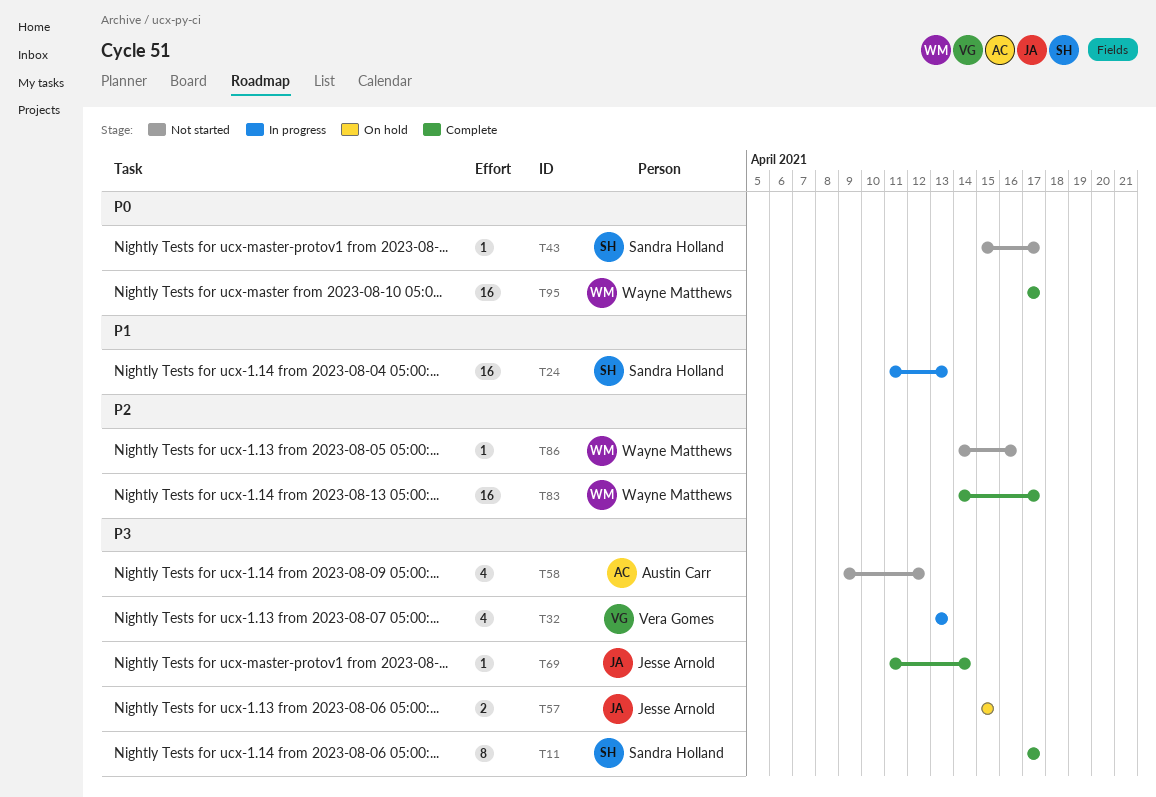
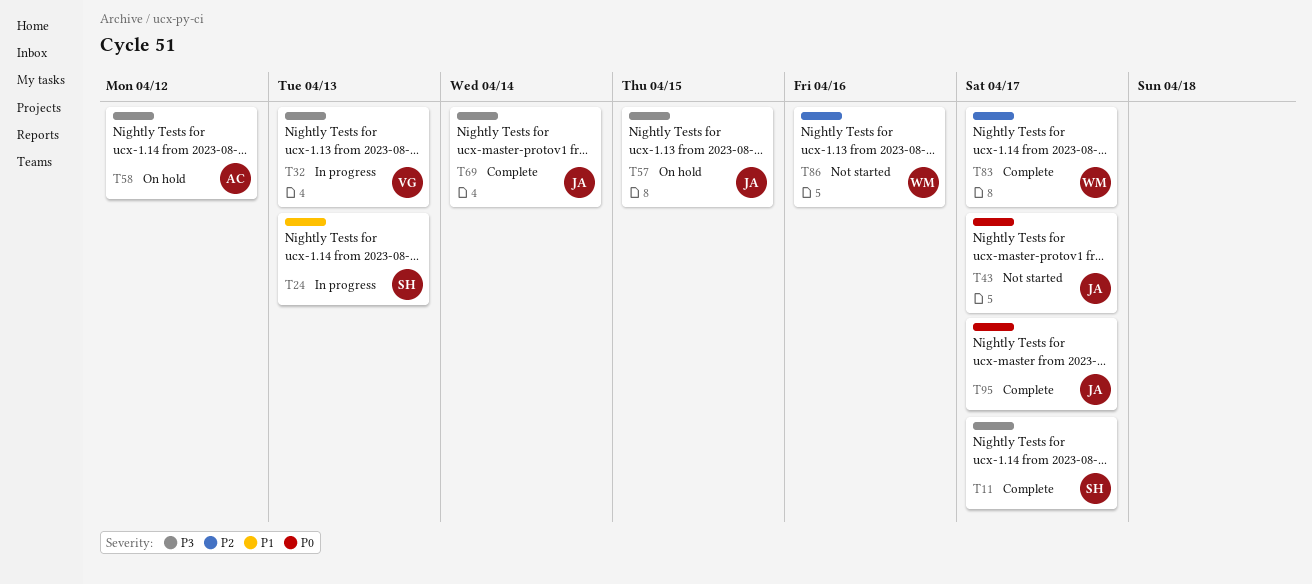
T43, owner: Sandra Holland -> Jesse Arnold
T58, status: Not started -> On hold
T95, owner: Wayne Matthews -> Jesse Arnold

